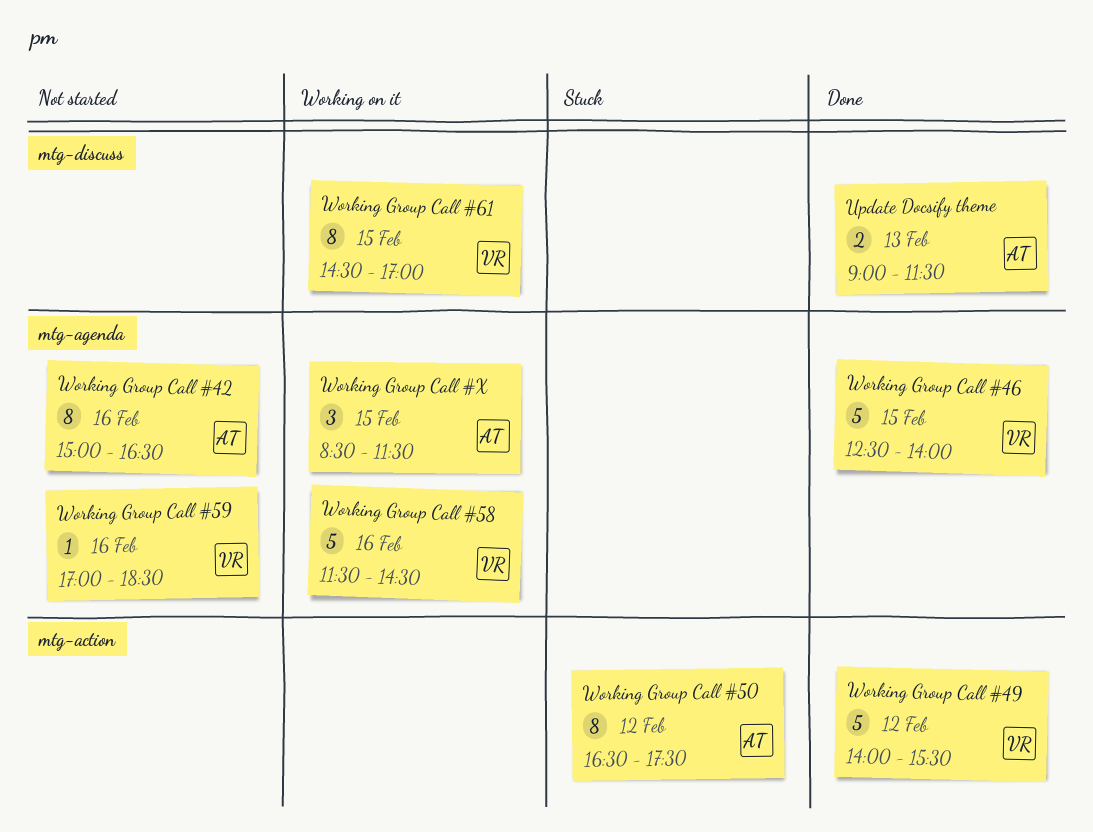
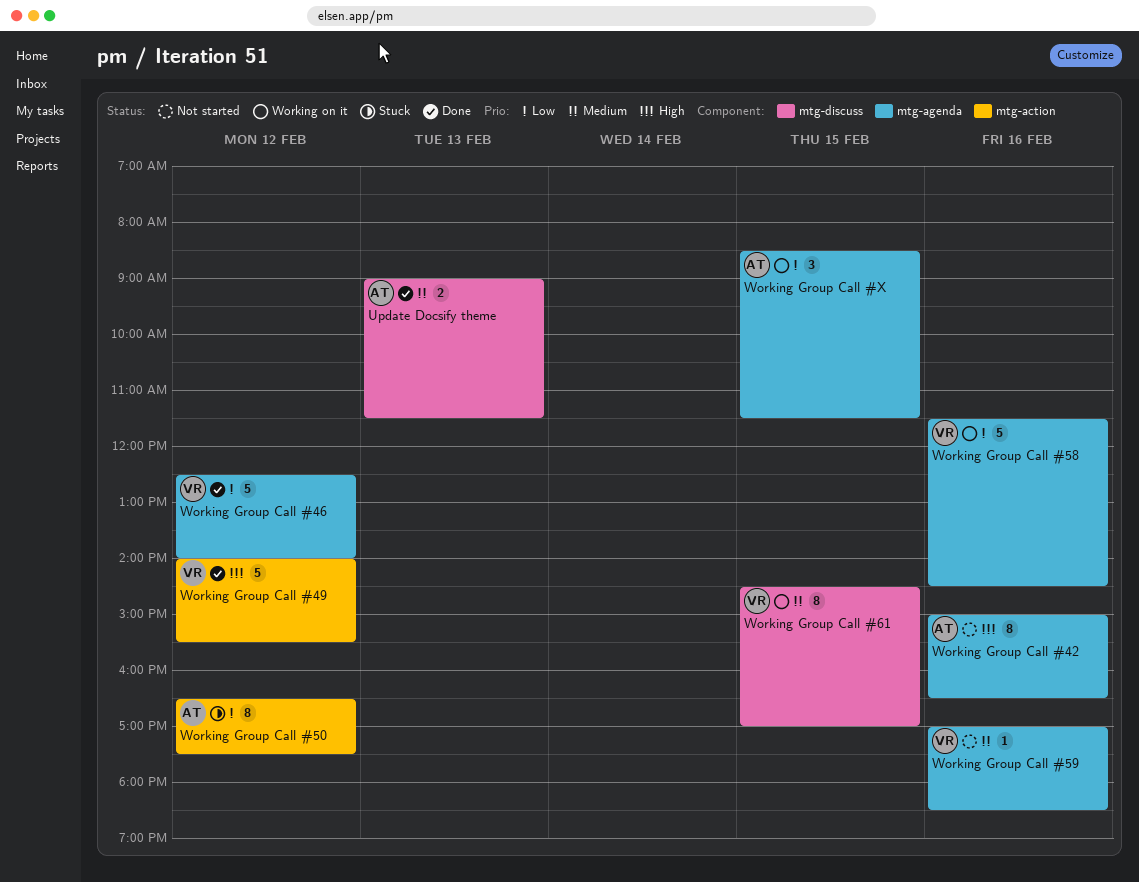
Working Group Call #46, day: Feb 15 -> Feb 12

